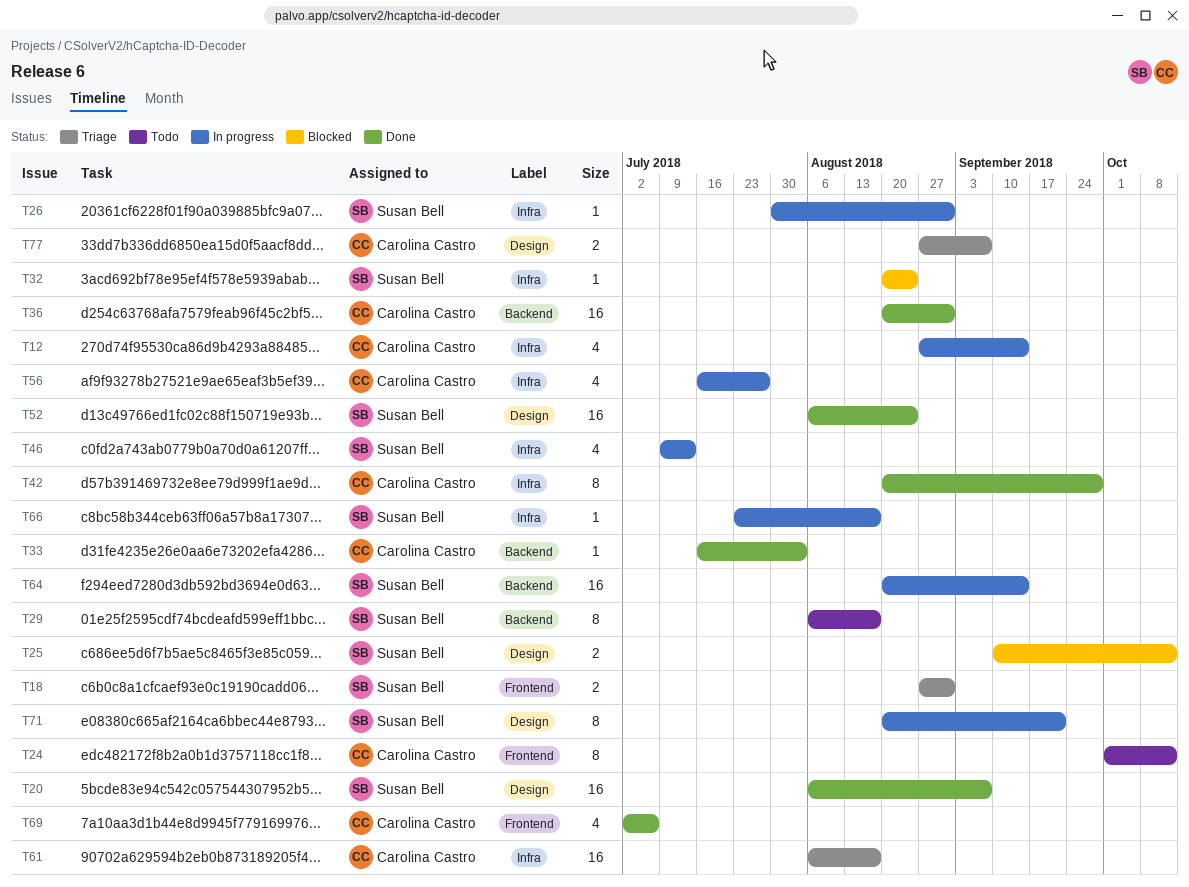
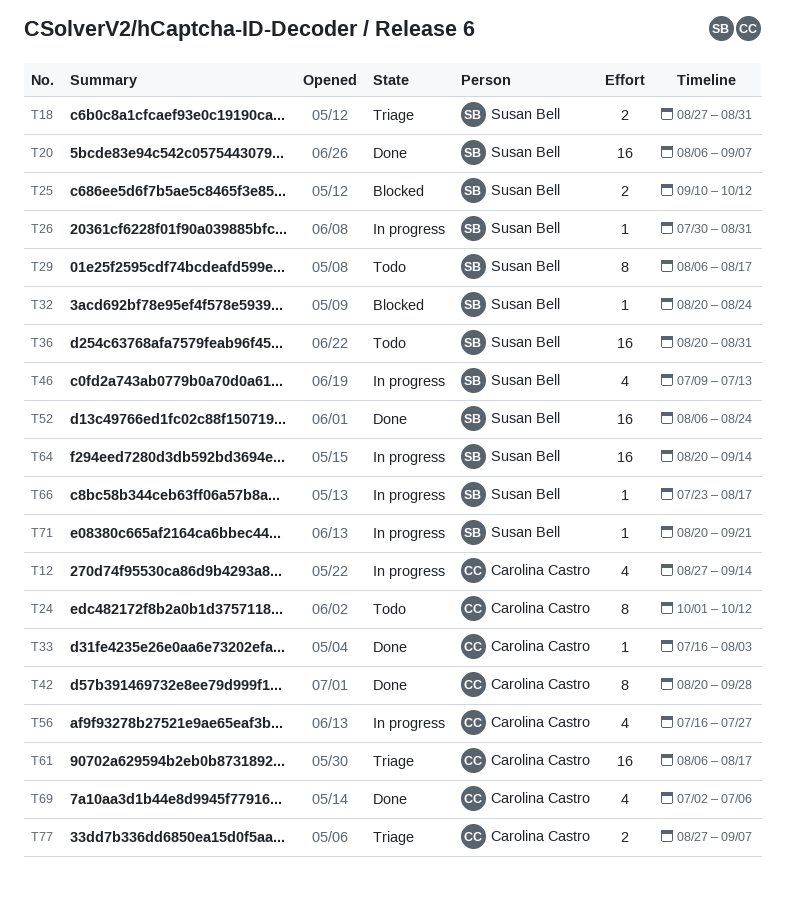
T36, status: Done -> Todo
T36, owner: Carolina Castro -> Susan Bell
T71, estimate: 8 -> 1

